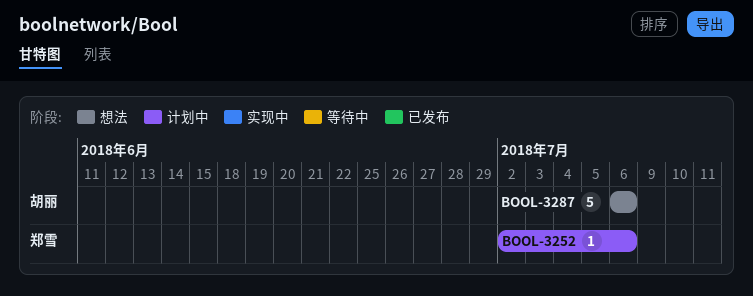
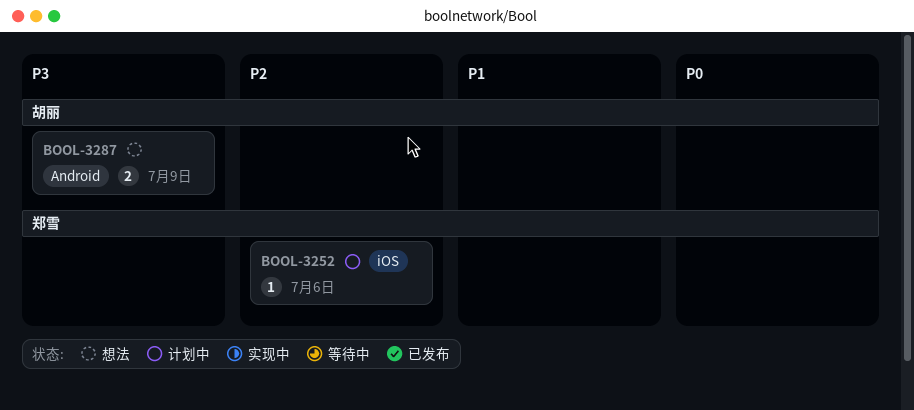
BOOL-3287, estimate: 5 -> 2
BOOL-3287, due: Jul 6 -> Jul 9

